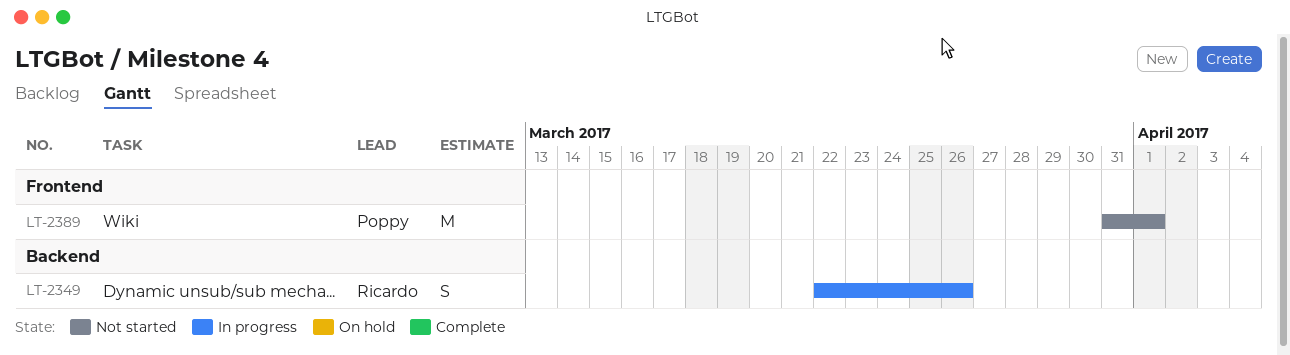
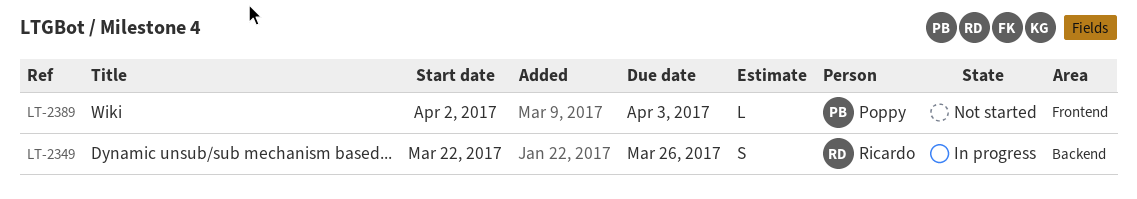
LT-2389, estimate: M -> L
LT-2389, start: Mar 31 -> Apr 2
LT-2389, due: Apr 1 -> Apr 3

